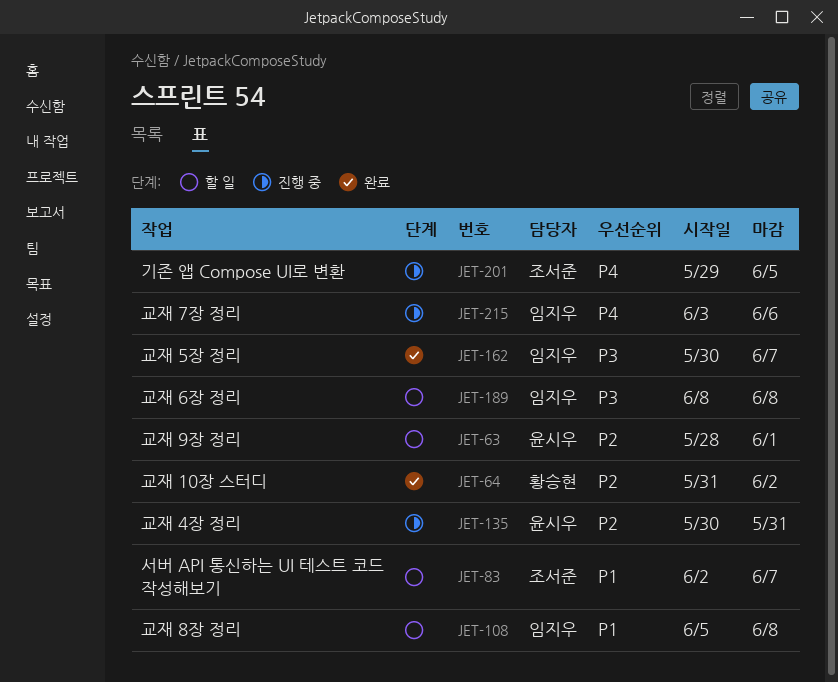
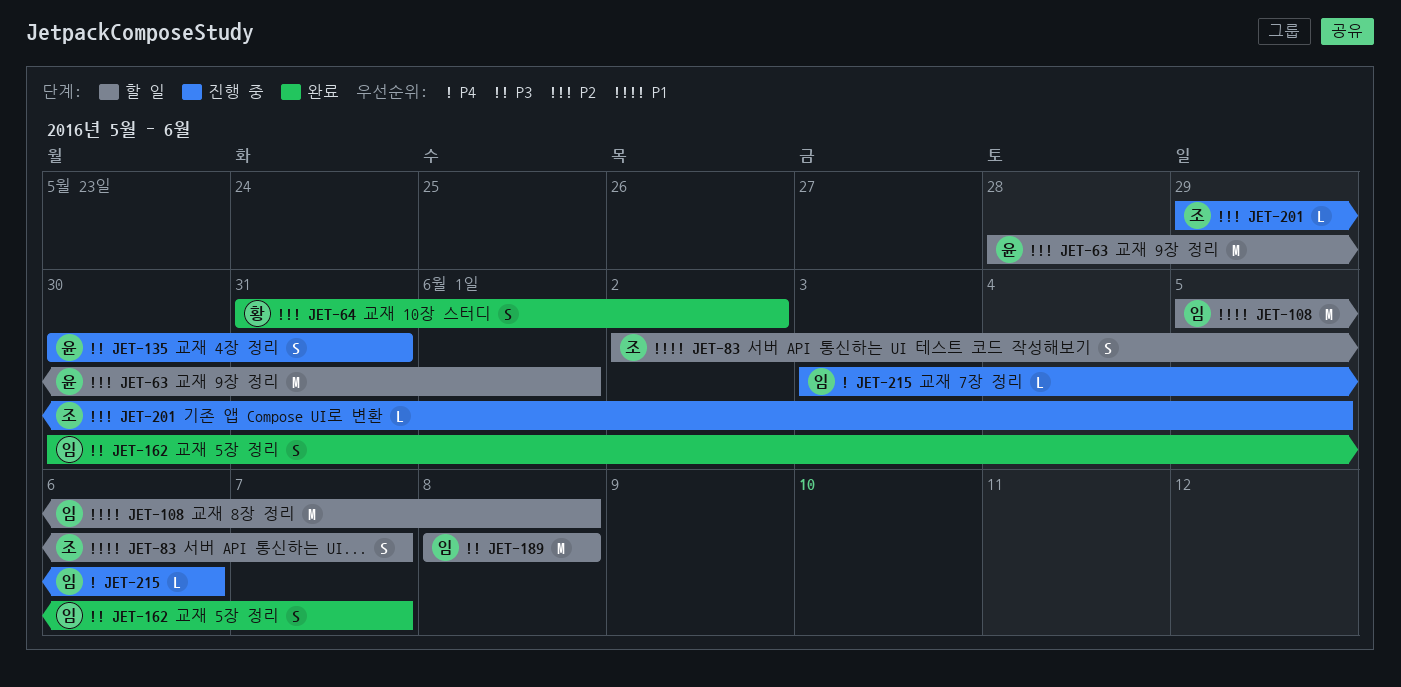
JET-135, priority: P2 -> P3
JET-201, priority: P4 -> P2

